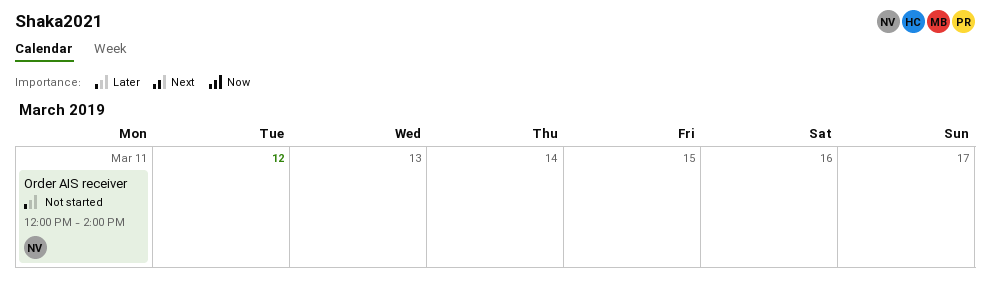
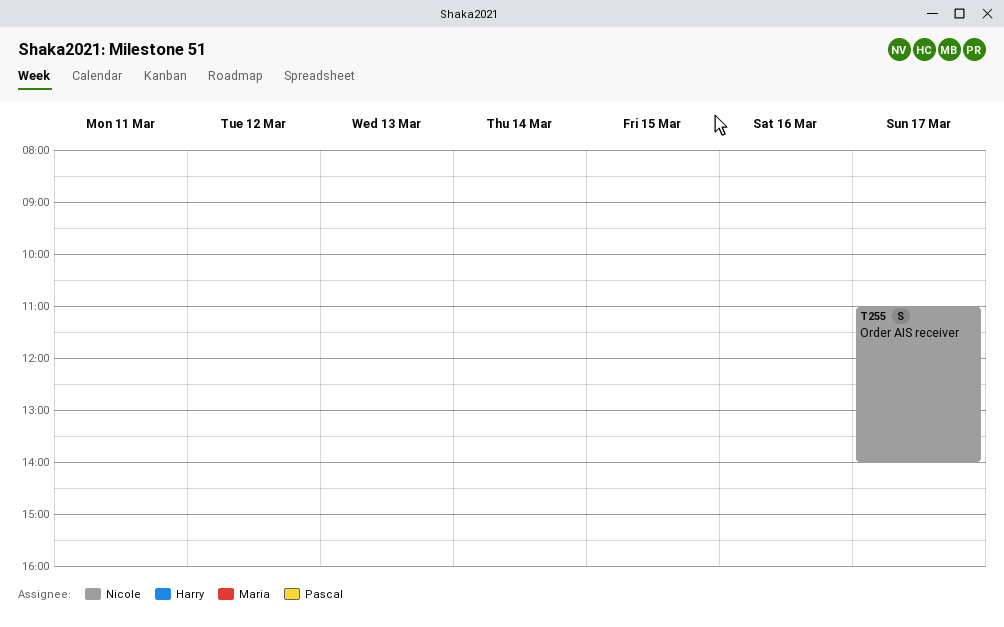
Order AIS receiver, day: Mar 11 -> Mar 17
Order AIS receiver, begins: 12:00 -> 11:00

